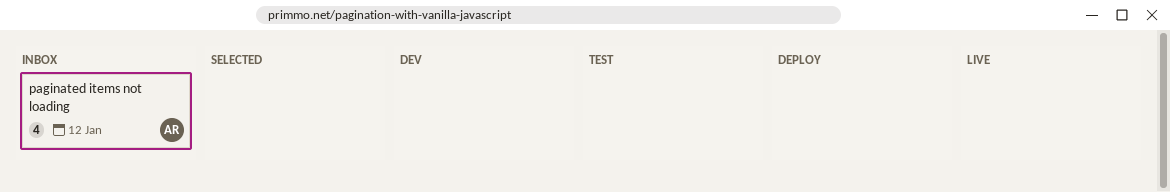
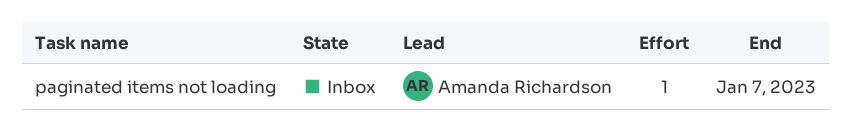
paginated items not loading, estimate: 4 -> 1
paginated items not loading, due: Jan 12 -> Jan 7

